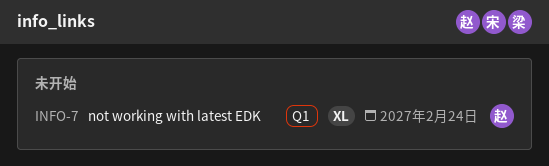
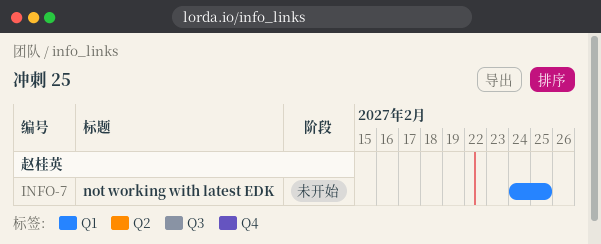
INFO-7, due: Feb 24 -> Feb 25

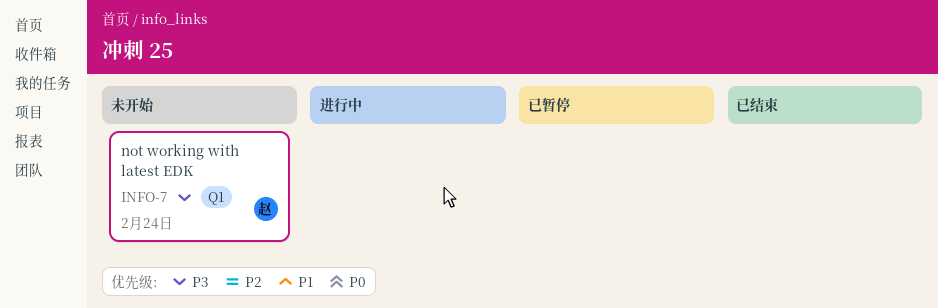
INFO-7, due: Feb 25 -> Feb 24

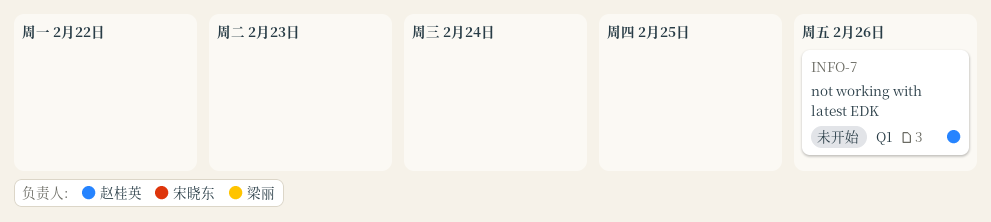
INFO-7, due: Feb 24 -> Feb 26

